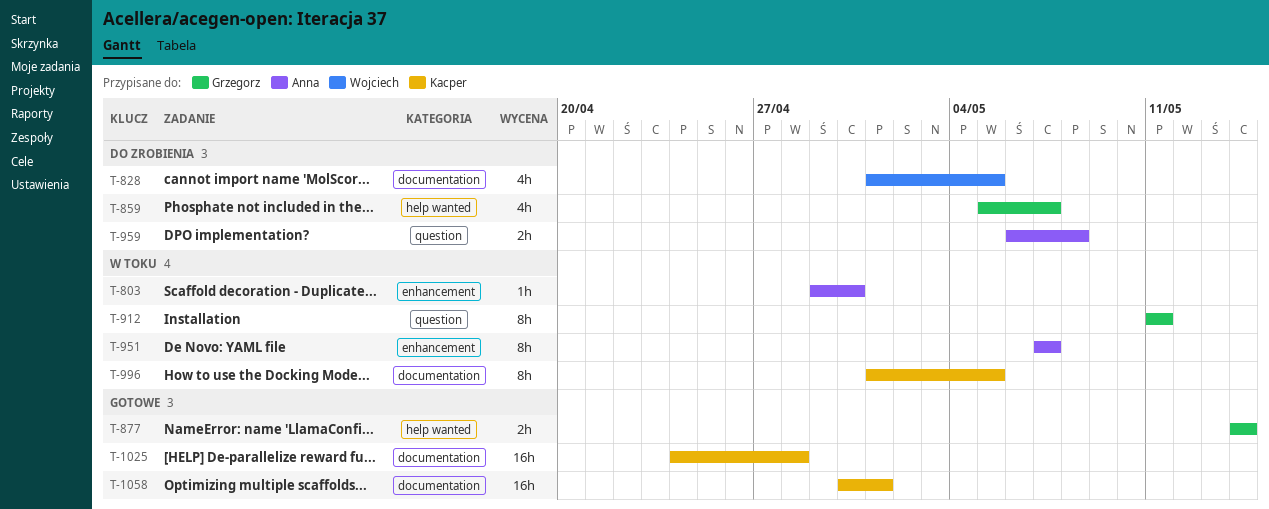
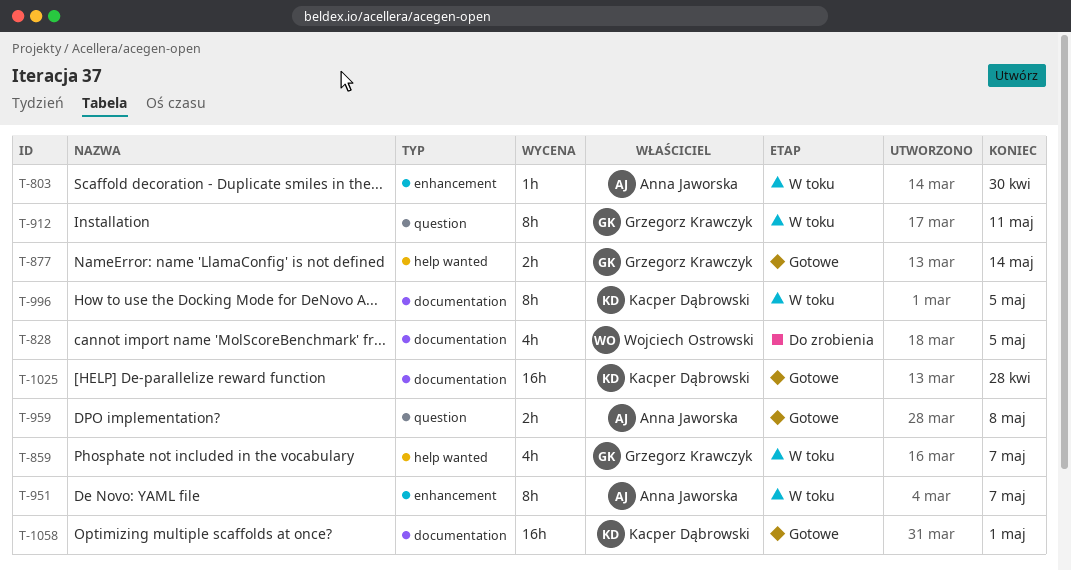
T-859, status: Do zrobienia -> W toku
T-959, status: Do zrobienia -> Gotowe

